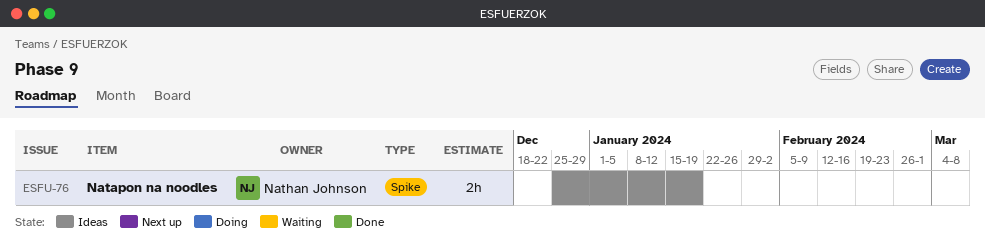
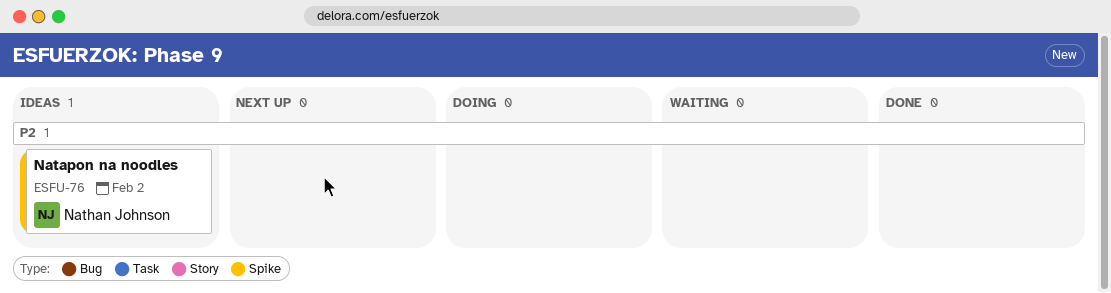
ESFU-76, due: Jan 19 -> Feb 2

